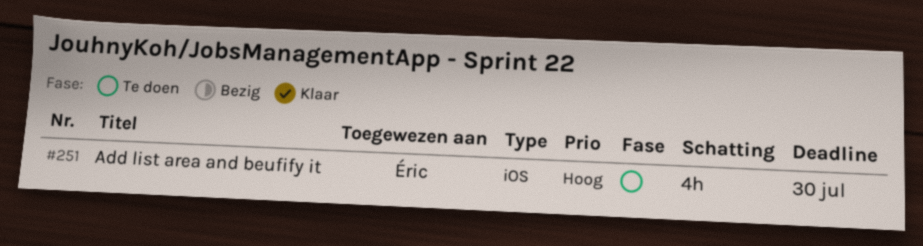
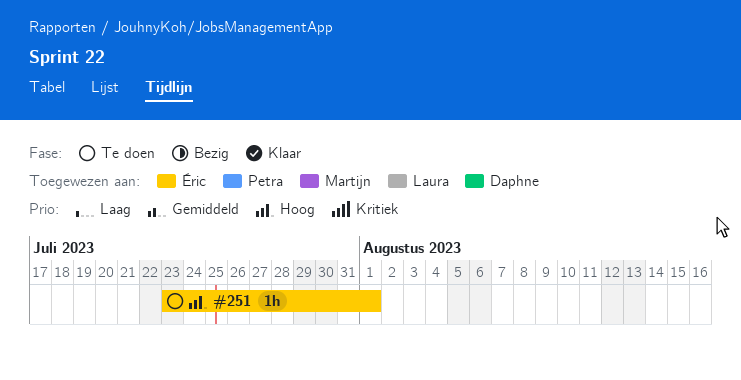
#251, estimate: 4h -> 1h
#251, due: Jul 30 -> Aug 1

